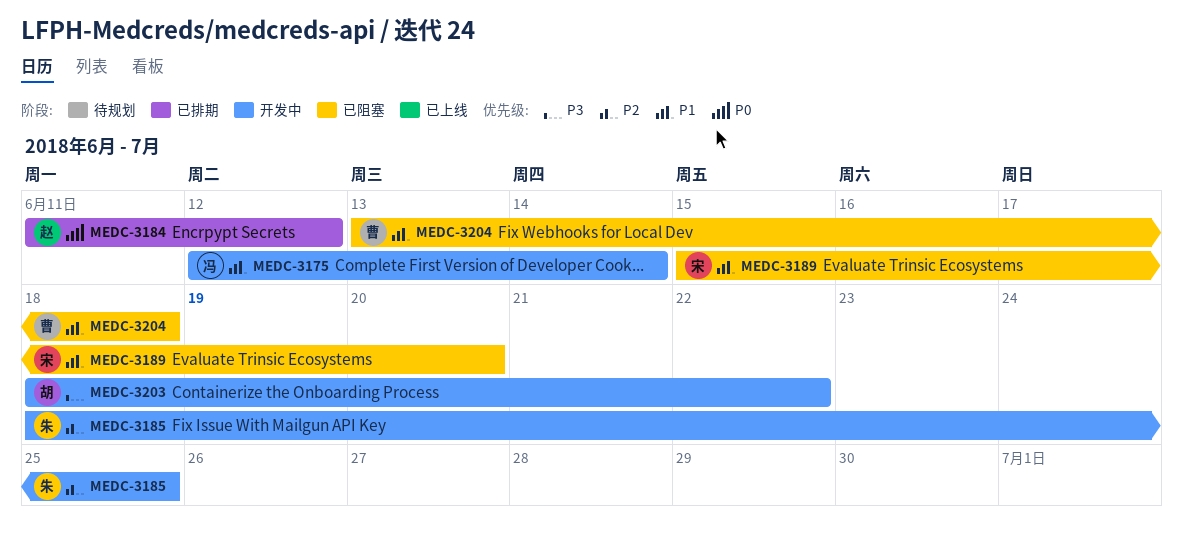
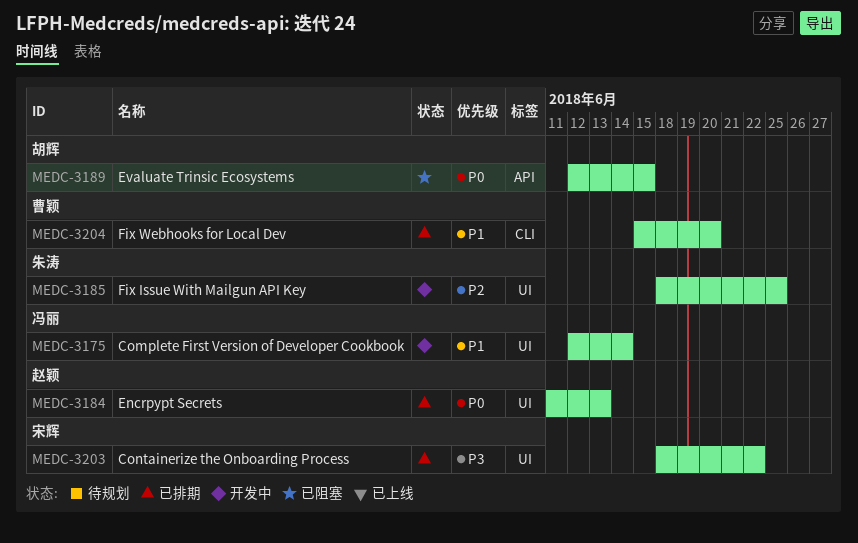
MEDC-3184, due: Jun 12 -> Jun 13
MEDC-3189, owner: 宋辉 -> 胡辉
MEDC-3189, priority: P1 -> P0
MEDC-3189, start: Jun 15 -> Jun 12
MEDC-3189, due: Jun 20 -> Jun 15
MEDC-3203, status: 开发中 -> 已排期
MEDC-3203, owner: 胡辉 -> 宋辉
MEDC-3204, status: 已阻塞 -> 已排期
MEDC-3204, start: Jun 13 -> Jun 15
MEDC-3204, due: Jun 18 -> Jun 20

